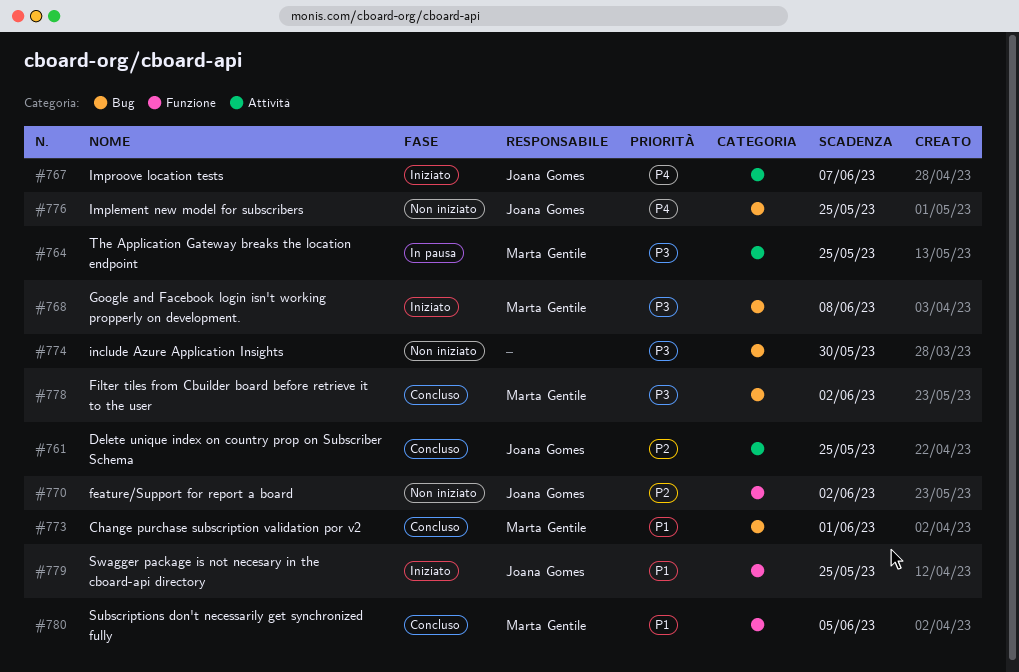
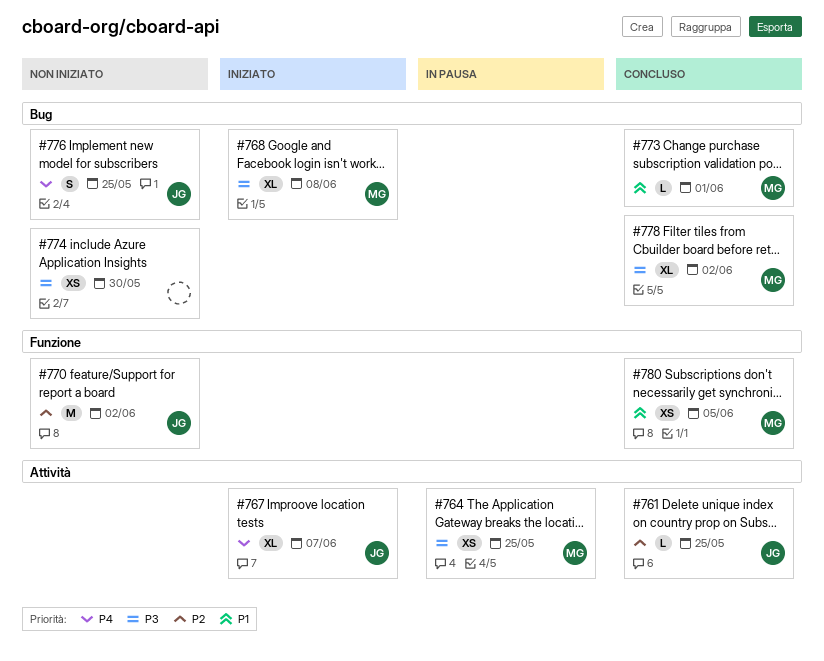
#779: present -> none

